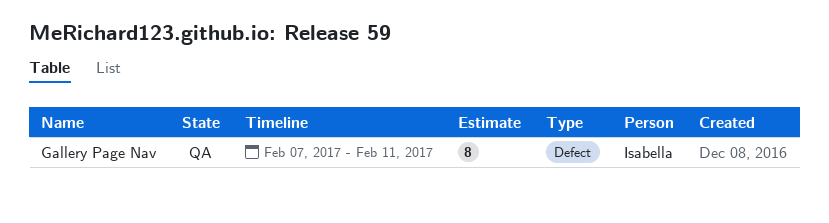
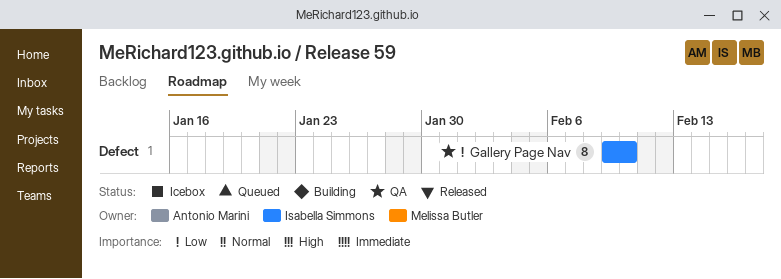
Gallery Page Nav, start: Feb 7 -> Feb 9
Gallery Page Nav, due: Feb 11 -> Feb 10

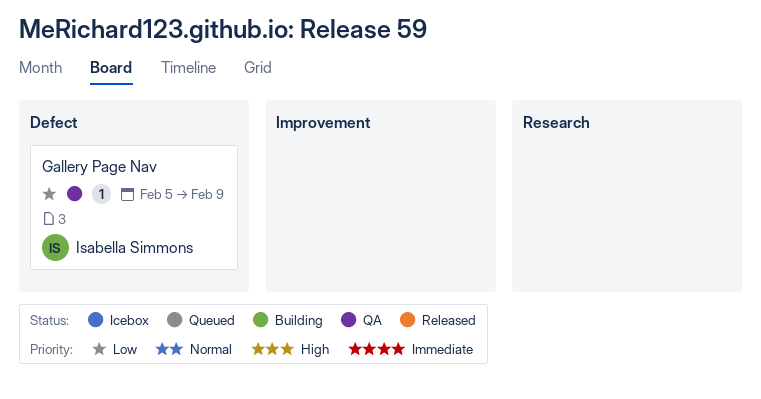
Gallery Page Nav, estimate: 8 -> 1
Gallery Page Nav, start: Feb 9 -> Feb 5
Gallery Page Nav, due: Feb 10 -> Feb 9

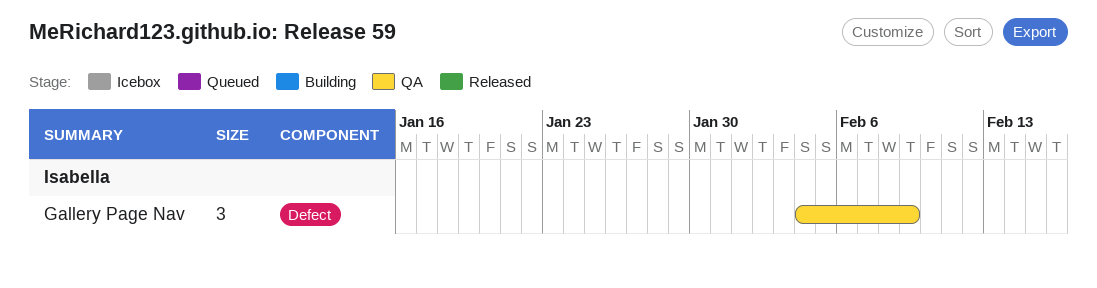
Gallery Page Nav, estimate: 1 -> 3
Gallery Page Nav, start: Feb 5 -> Feb 4

